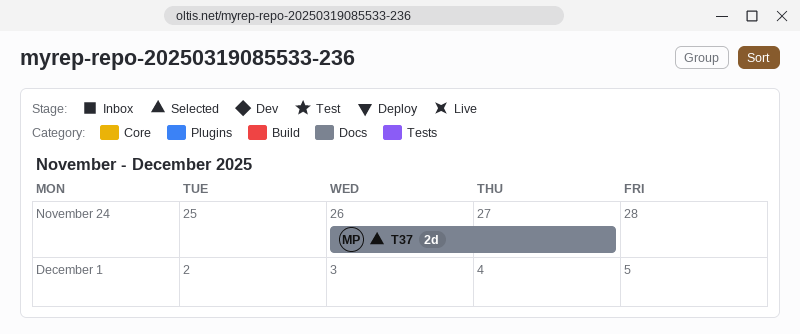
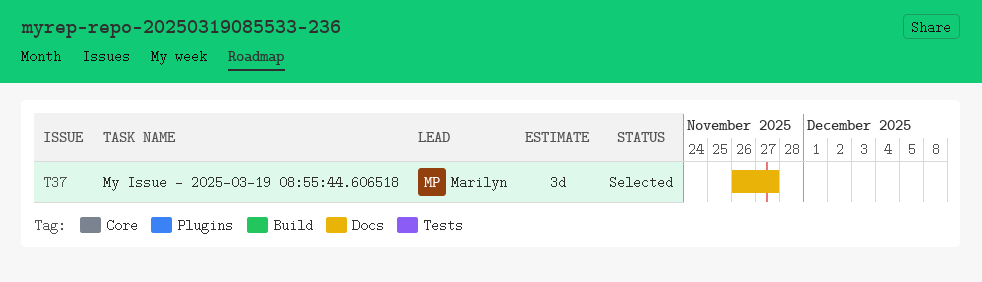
T37, estimate: 2d -> 3d

